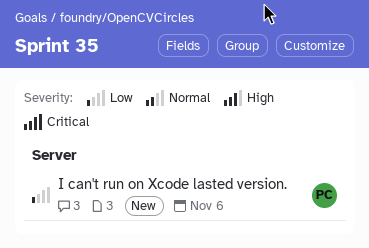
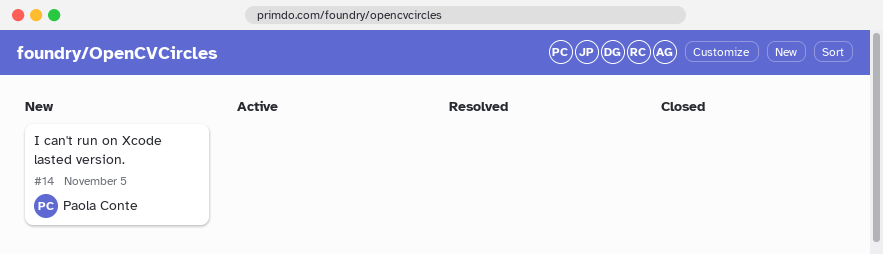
I can't run on Xcode lasted version., due: Nov 6 -> Nov 5

